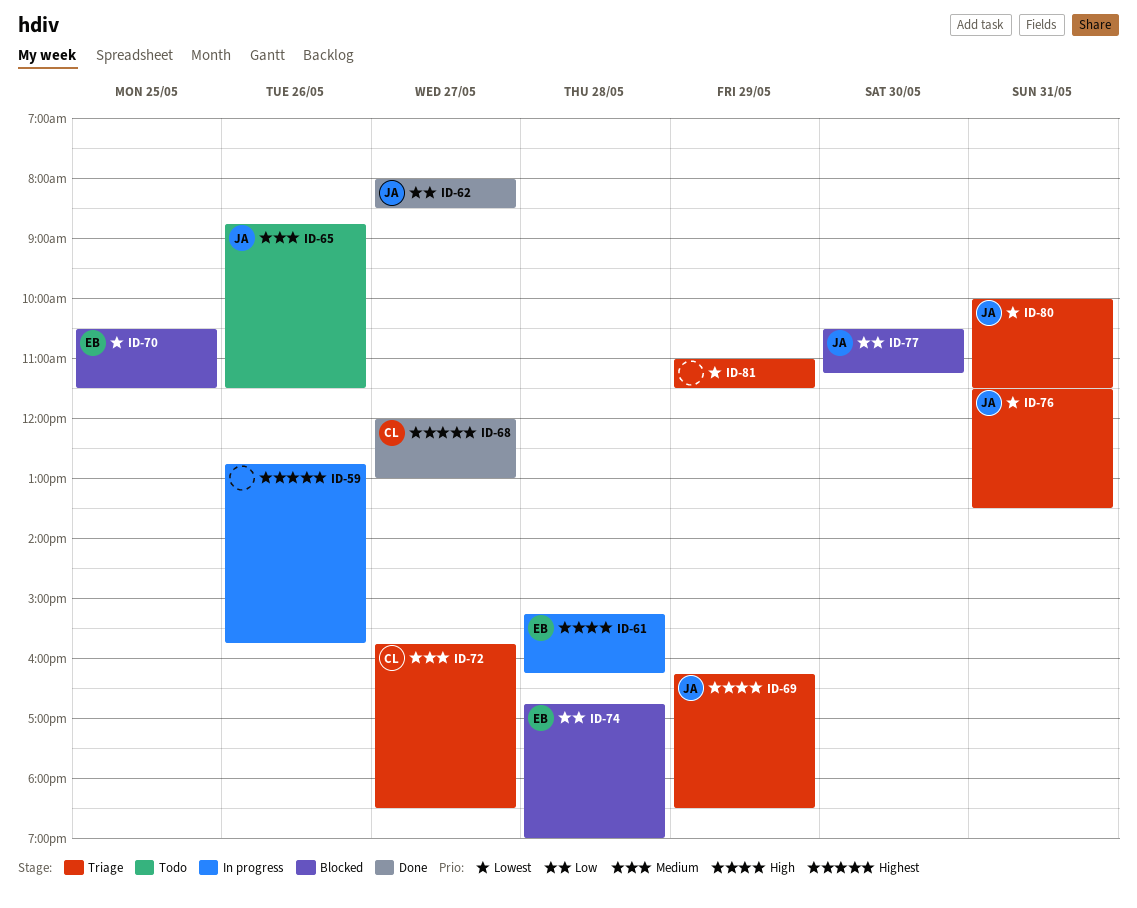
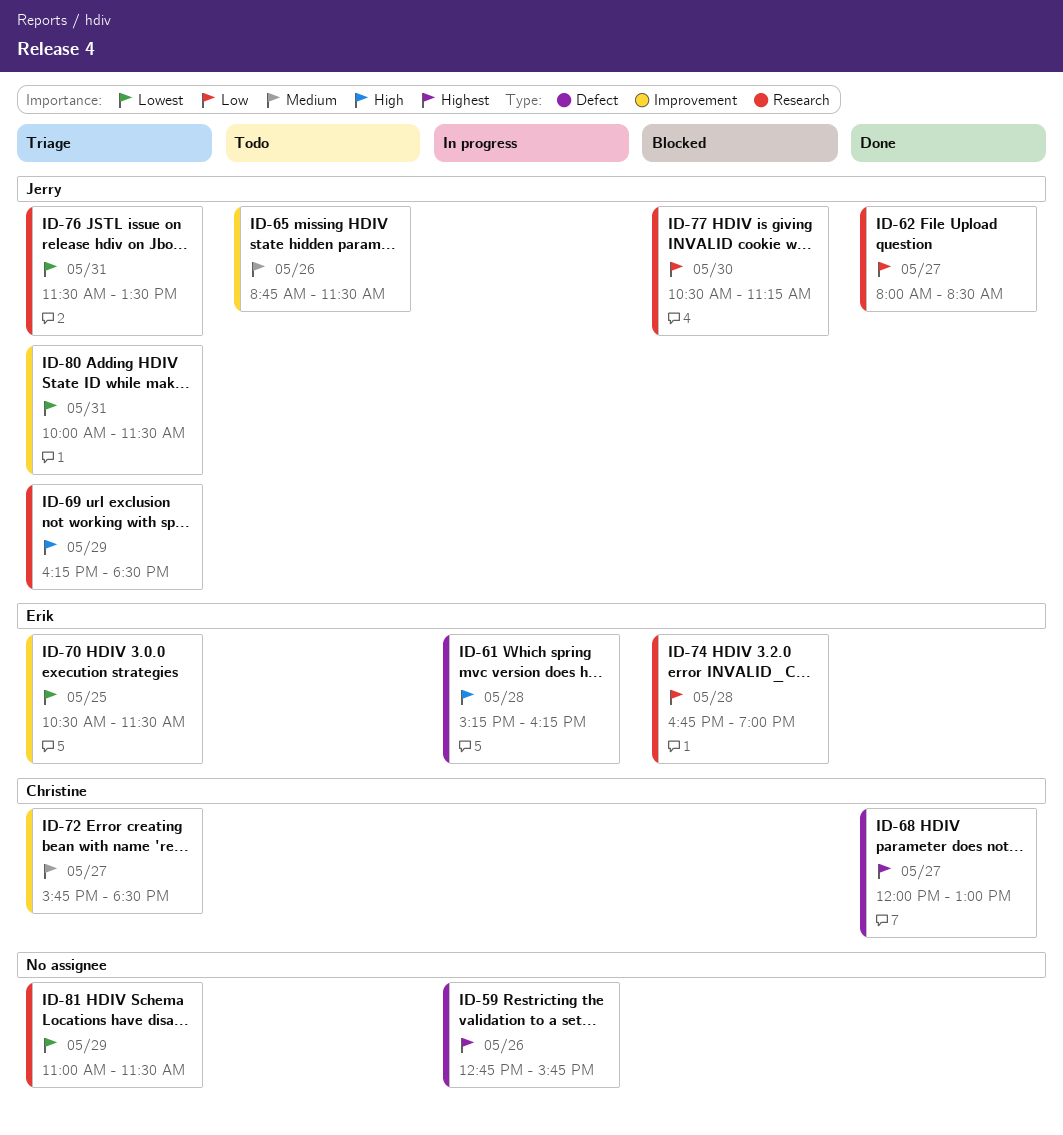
ID-70, status: Blocked -> Triage

